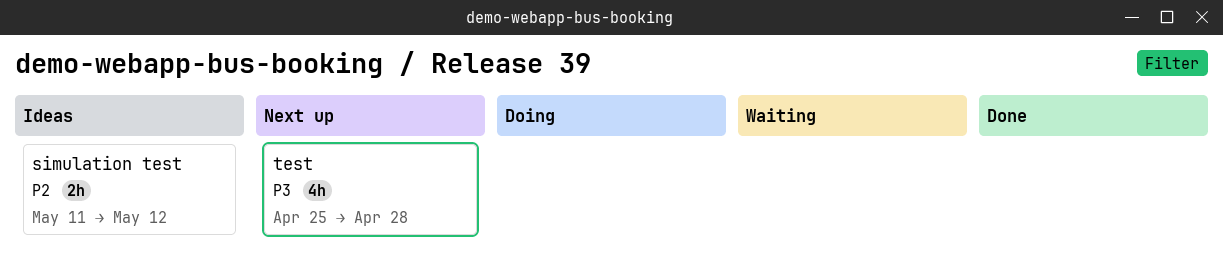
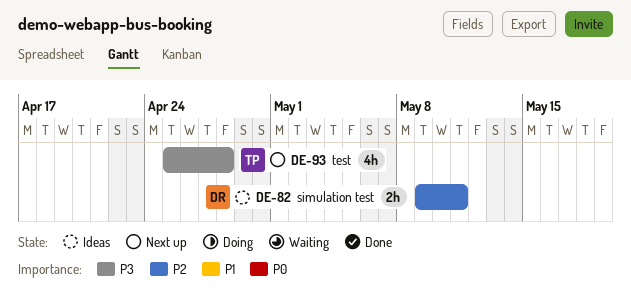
simulation test, start: May 11 -> May 9
simulation test, due: May 12 -> May 11

